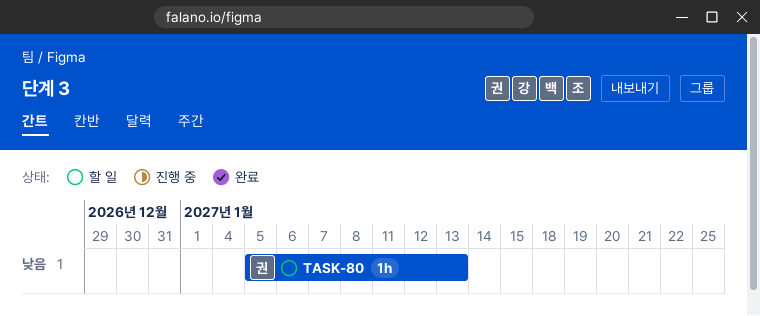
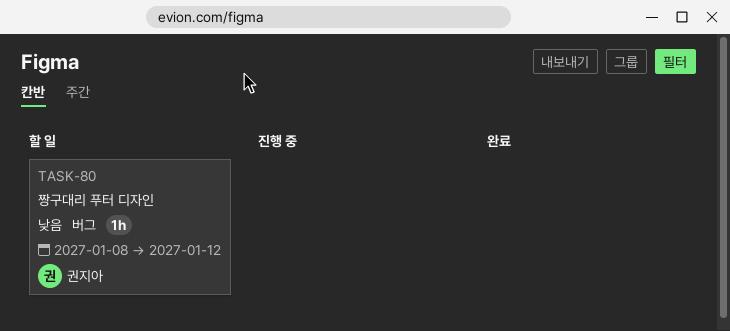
TASK-80, start: Jan 5 -> Jan 8
TASK-80, due: Jan 13 -> Jan 12

